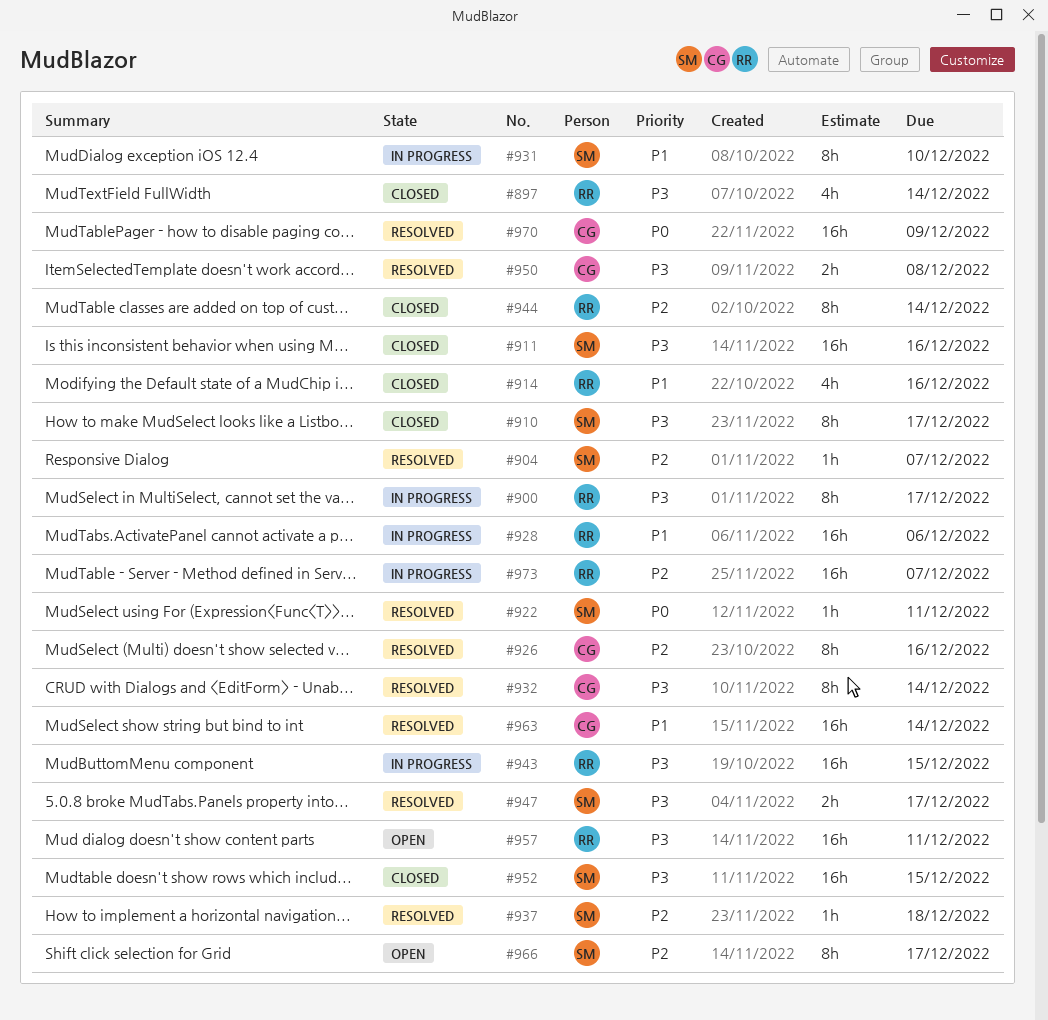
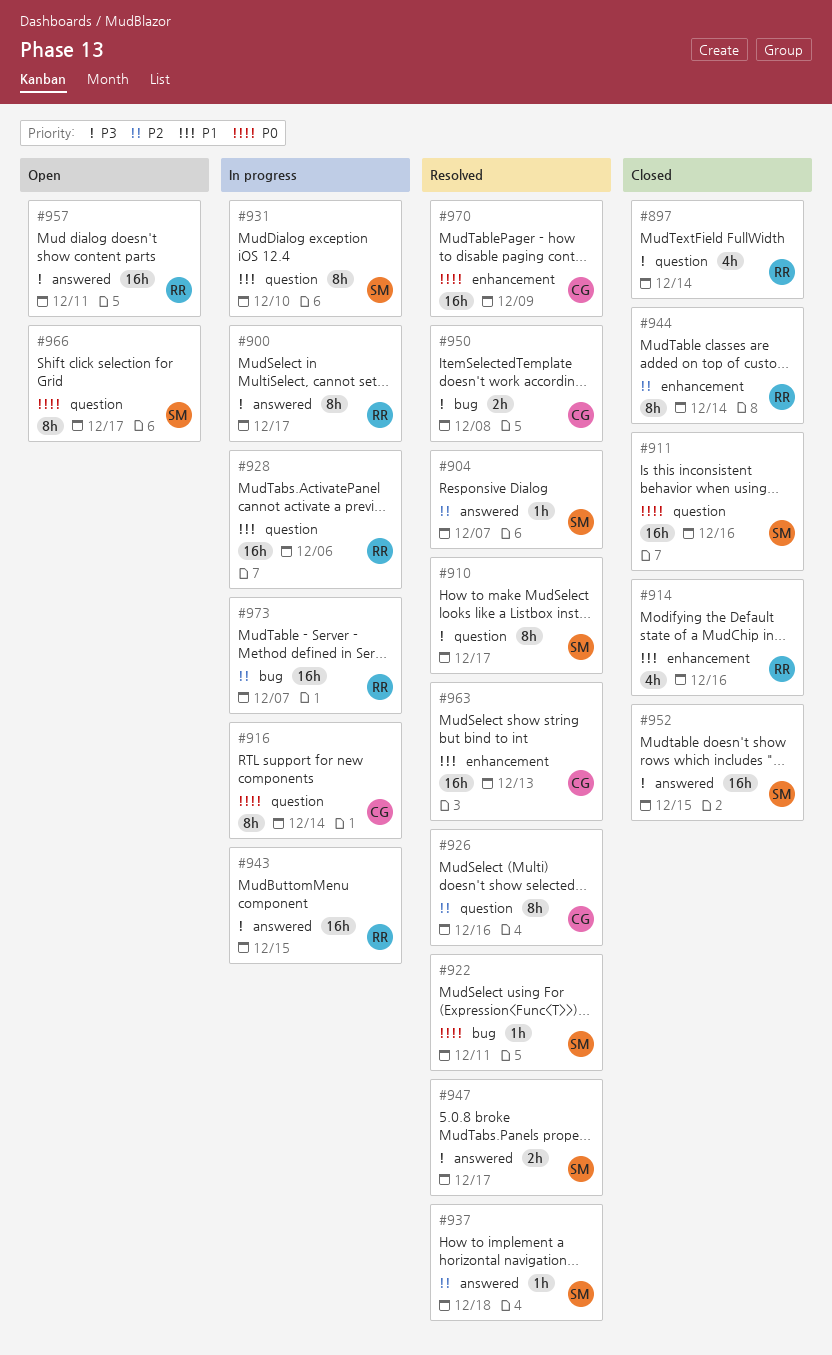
#910, status: Closed -> Resolved
#911, priority: P3 -> P0
#916: none -> present
#932: present -> none
#963, due: Dec 14 -> Dec 13
#966, priority: P2 -> P0

